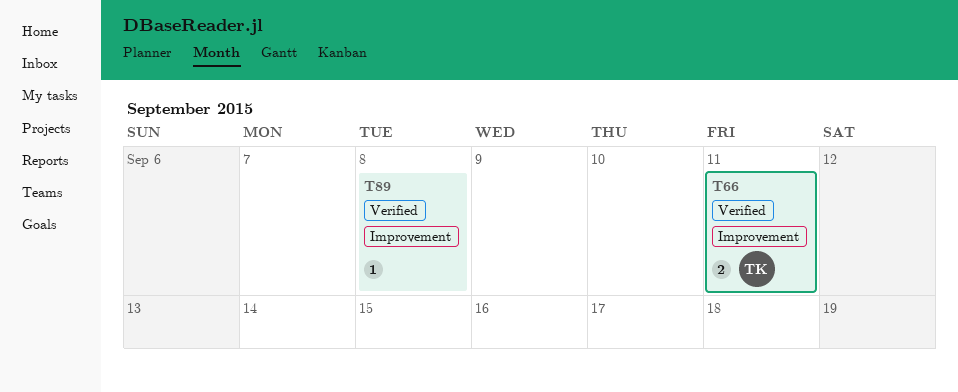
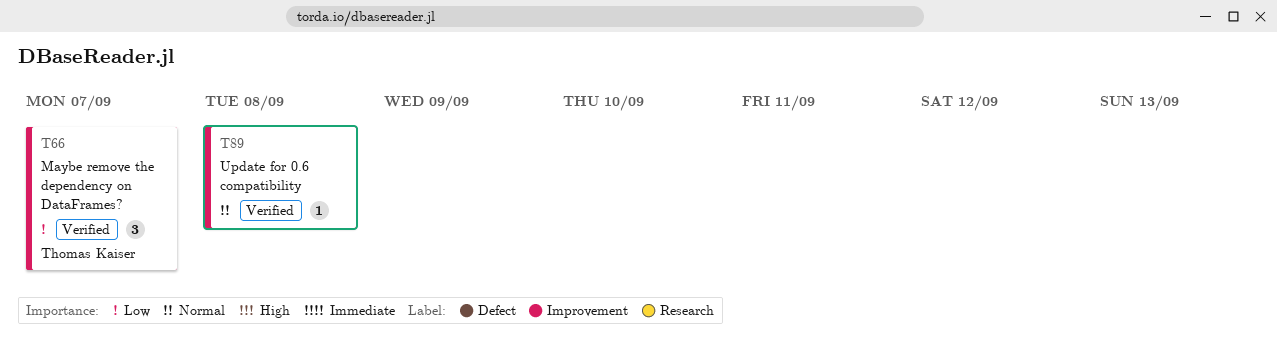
T66, estimate: 2 -> 3
T66, due: Sep 11 -> Sep 7

